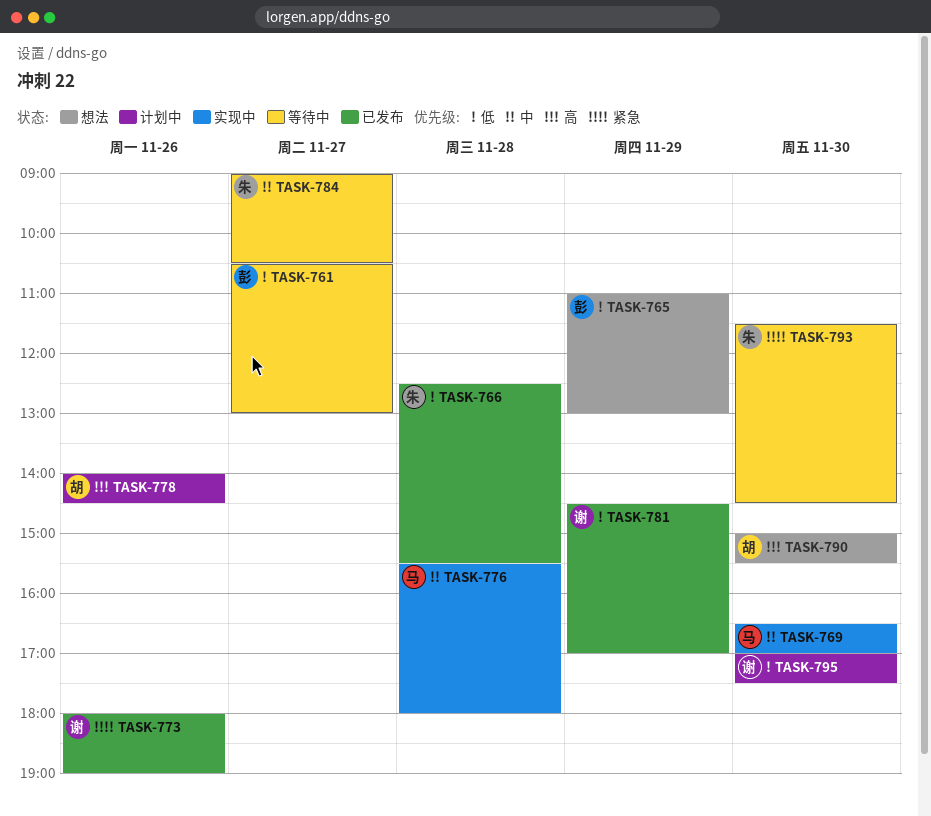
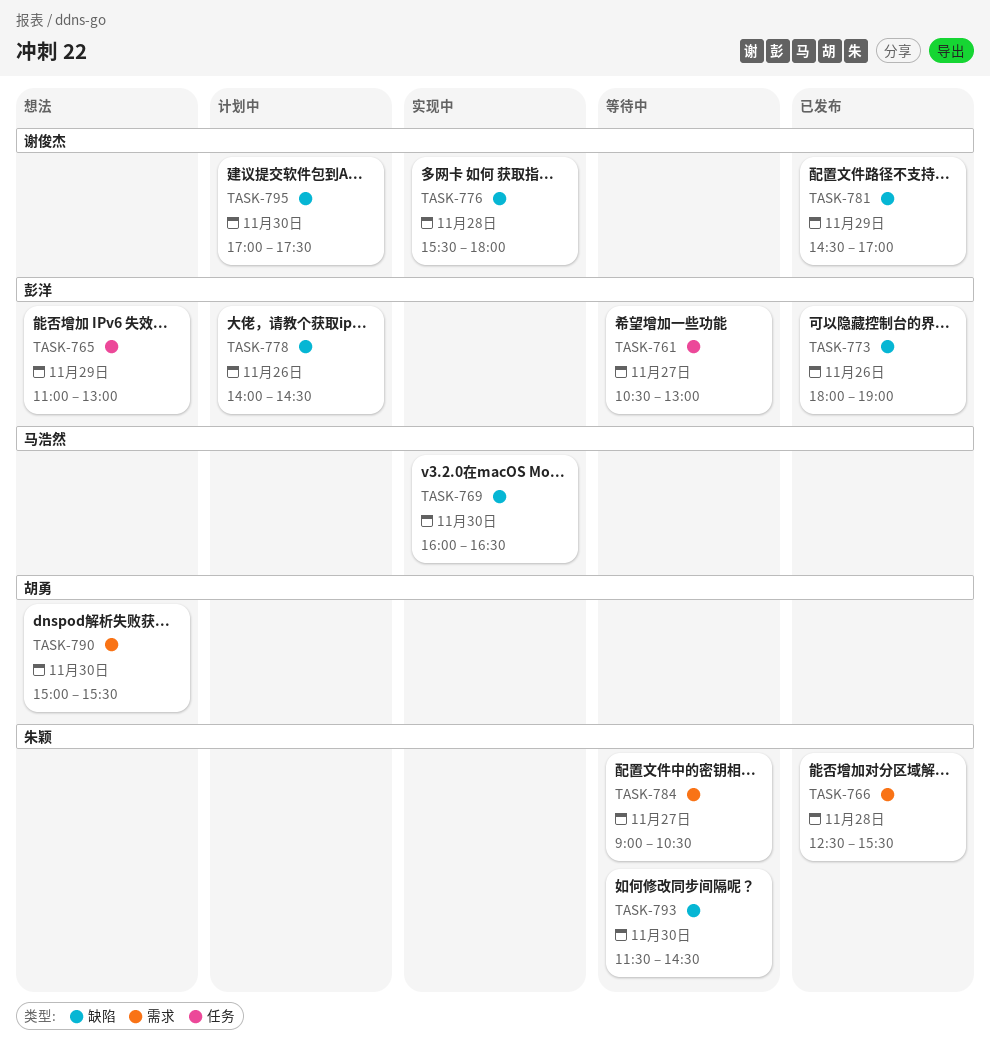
TASK-769, begins: 16:30 -> 16:00
TASK-769, ends: 17:00 -> 16:30
TASK-773, owner: 谢俊杰 -> 彭洋
TASK-776, owner: 马浩然 -> 谢俊杰
TASK-778, owner: 胡勇 -> 彭洋

